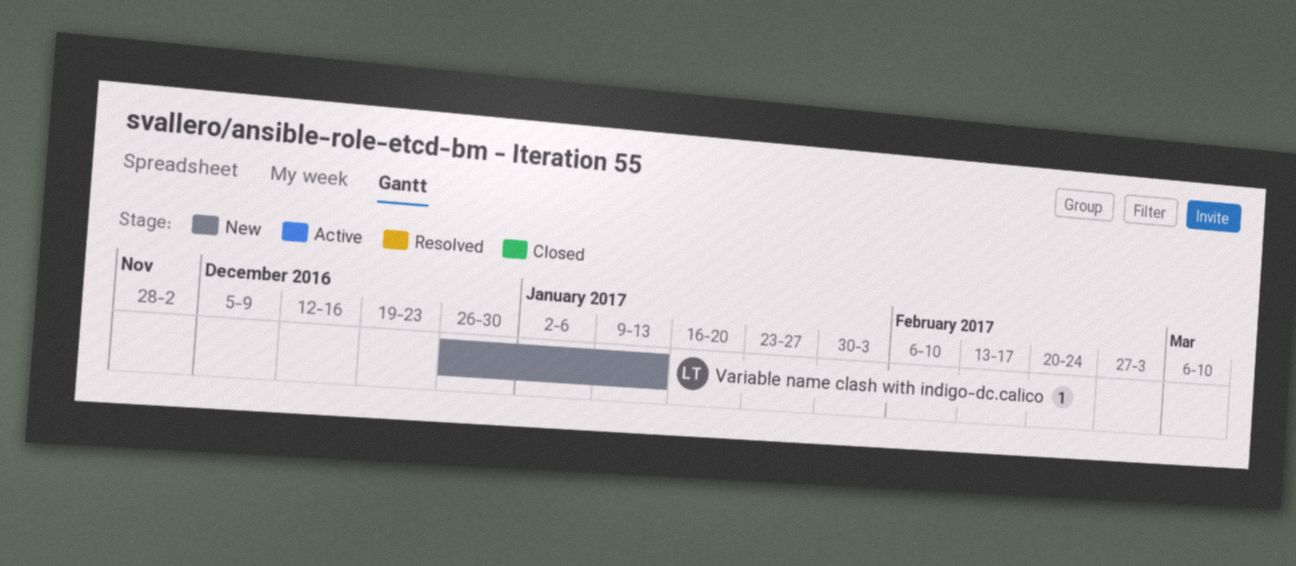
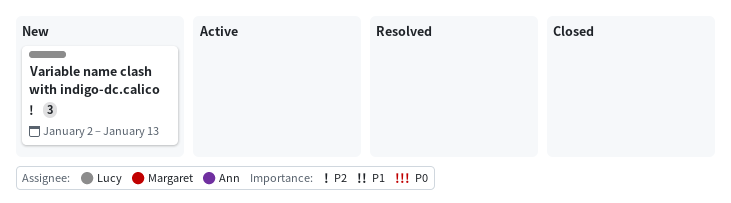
Variable name clash with indigo-dc.calico, estimate: 1 -> 3
Variable name clash with indigo-dc.calico, start: Dec 26 -> Jan 2

